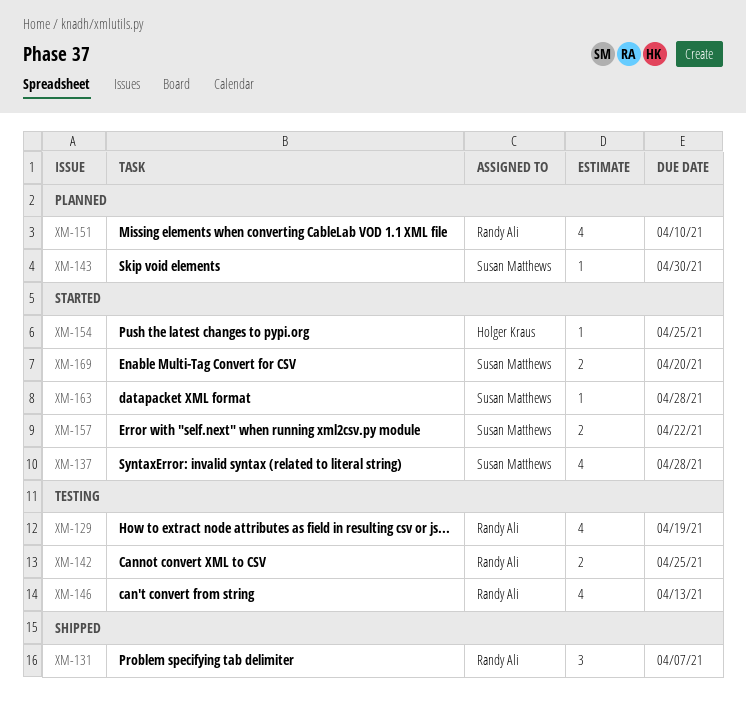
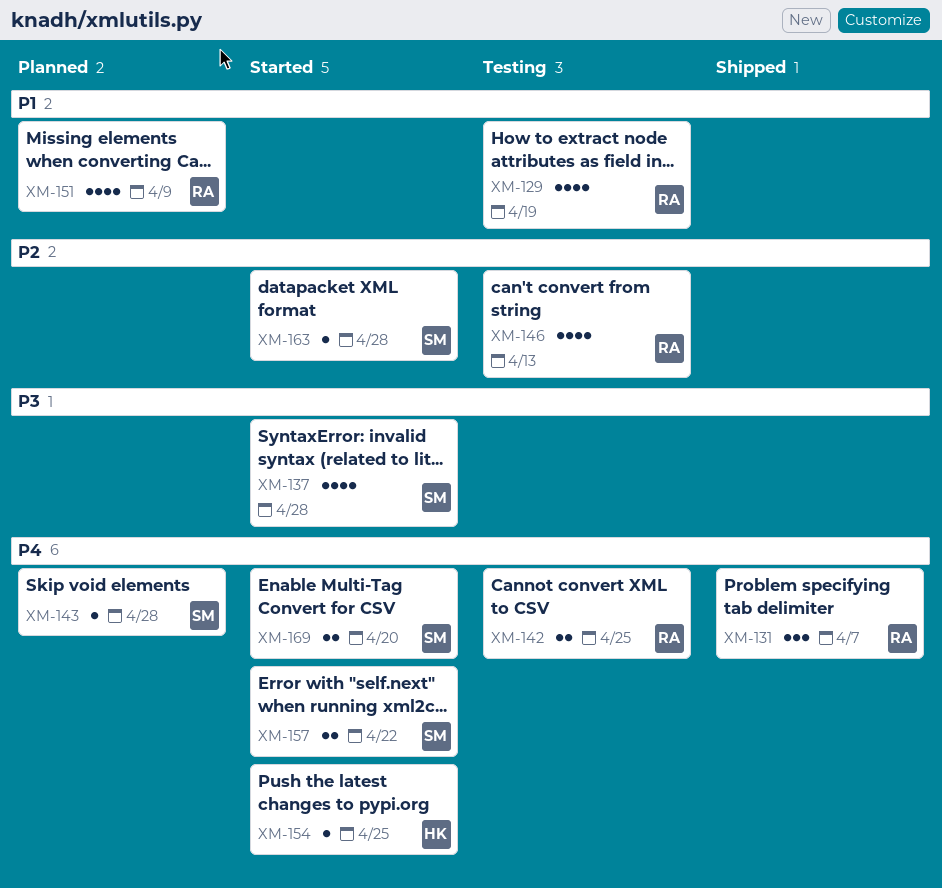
XM-143, due: Apr 30 -> Apr 28
XM-151, due: Apr 10 -> Apr 9

